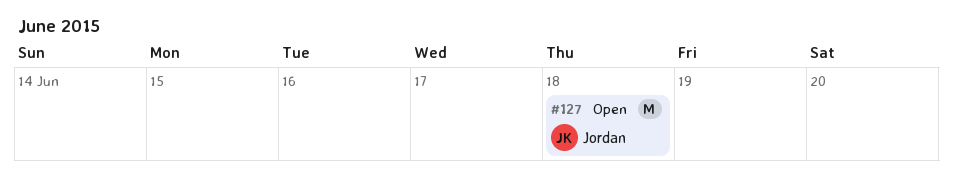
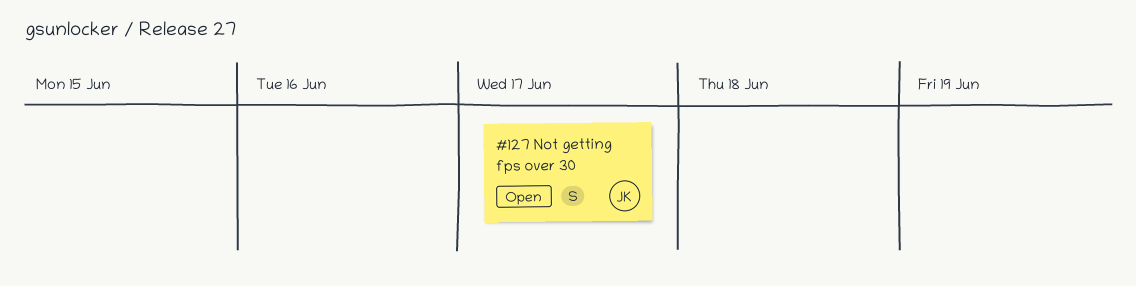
#127, estimate: M -> S
#127, due: Jun 18 -> Jun 17

